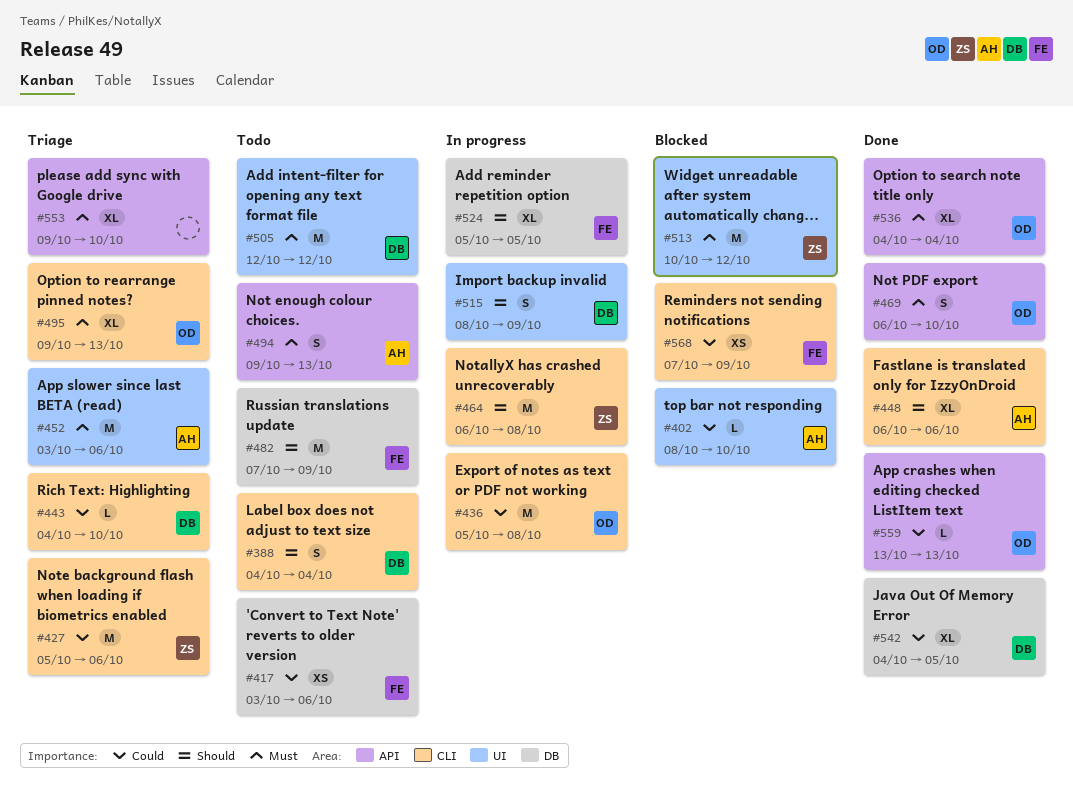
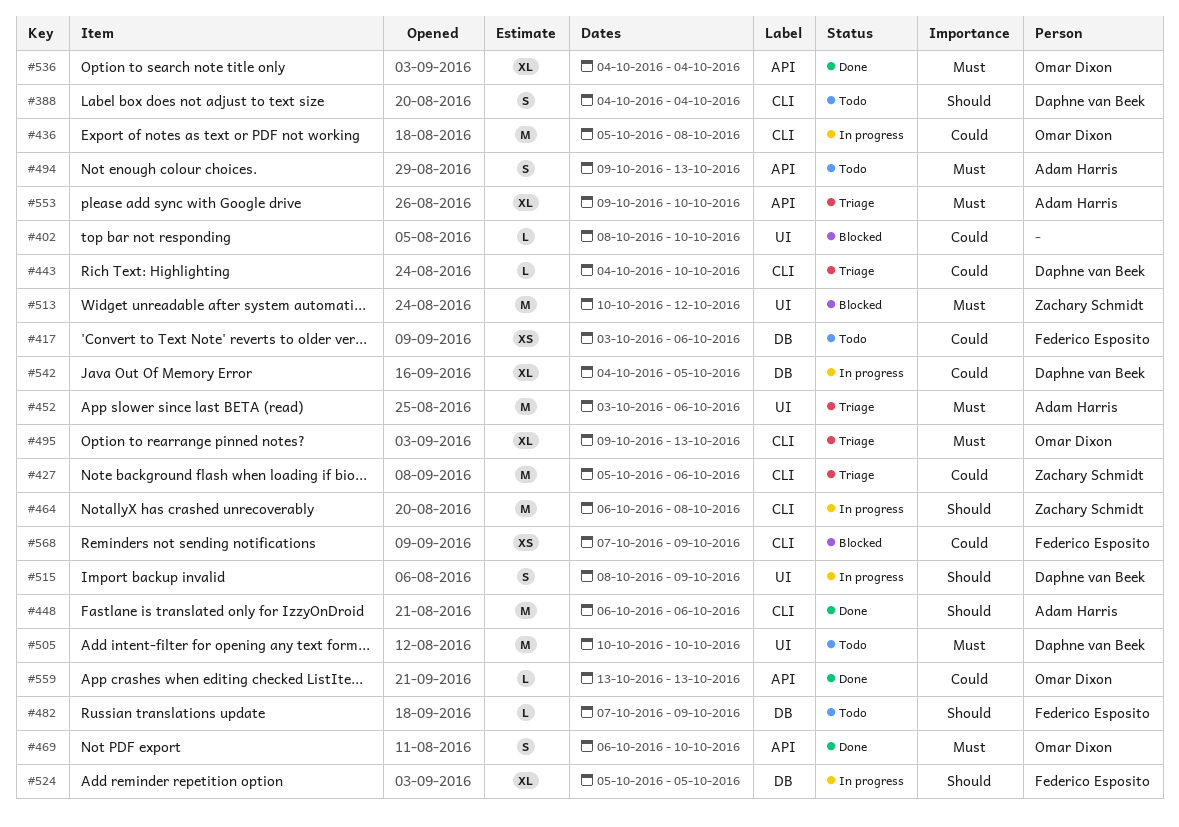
#402, owner: Adam Harris -> none
#448, estimate: XL -> M
#482, estimate: M -> L
#505, start: Oct 12 -> Oct 10
#505, due: Oct 12 -> Oct 10
#542, status: Done -> In progress
#553, owner: none -> Adam Harris

